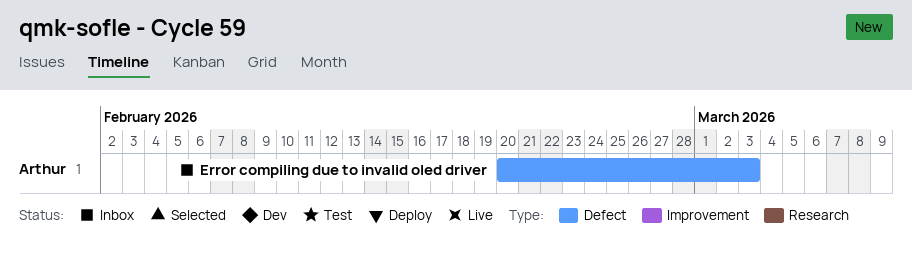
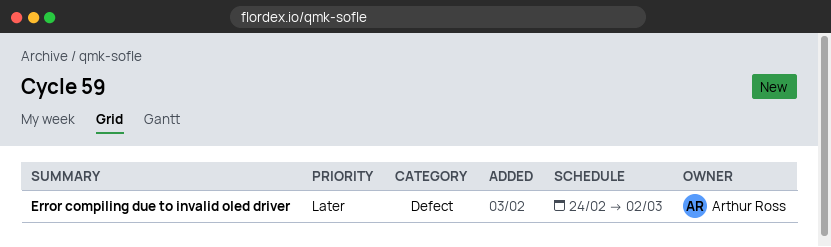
Error compiling due to invalid oled driver, start: Feb 20 -> Feb 24
Error compiling due to invalid oled driver, due: Mar 3 -> Mar 2

